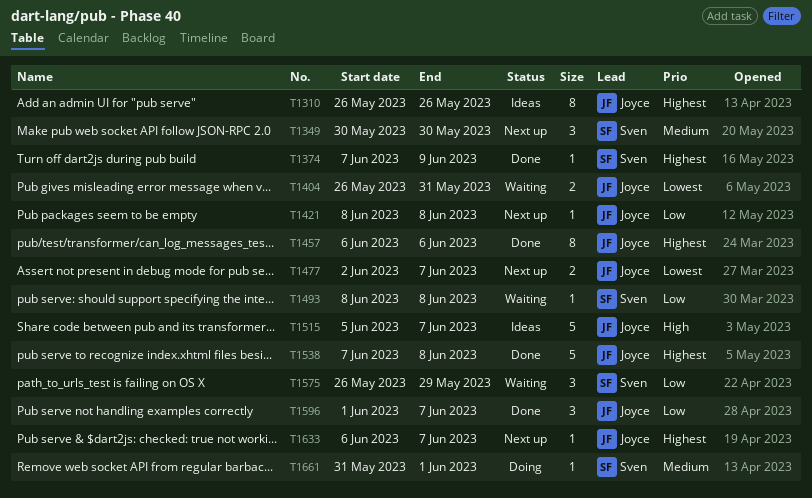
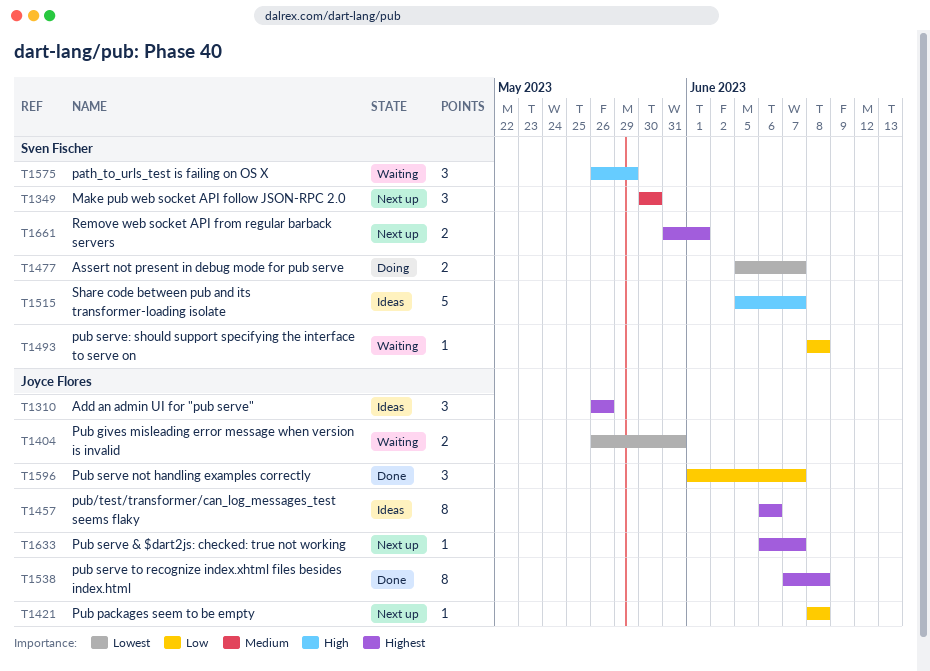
T1310, estimate: 8 -> 3
T1374: present -> none
T1457, status: Done -> Ideas
T1477, status: Next up -> Doing
T1477, owner: Joyce Flores -> Sven Fischer
T1477, start: Jun 2 -> Jun 5
T1515, owner: Joyce Flores -> Sven Fischer
T1538, estimate: 5 -> 8
T1575, priority: Low -> High
T1661, status: Doing -> Next up
T1661, priority: Medium -> Highest
T1661, estimate: 1 -> 2

